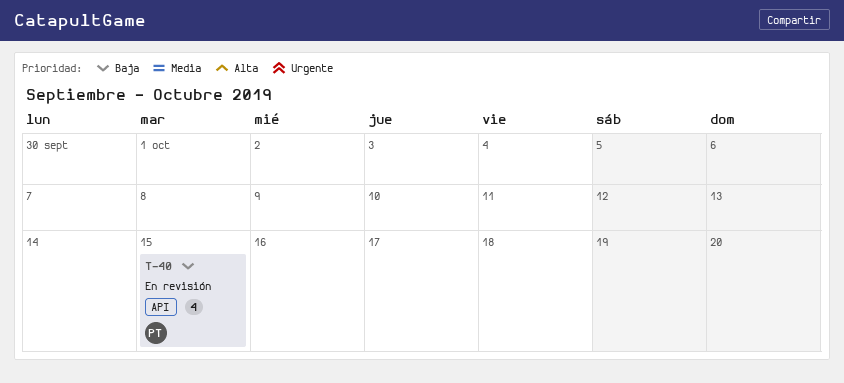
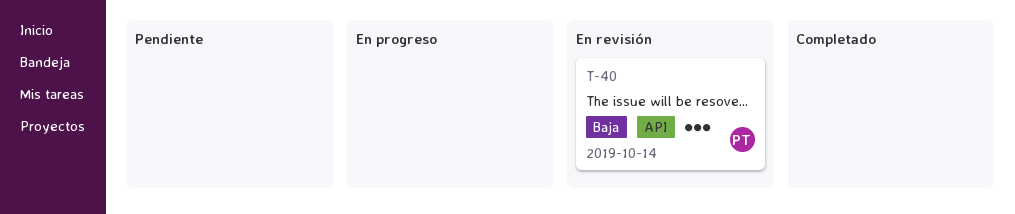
T-40, estimate: 4 -> 3
T-40, due: Oct 15 -> Oct 14

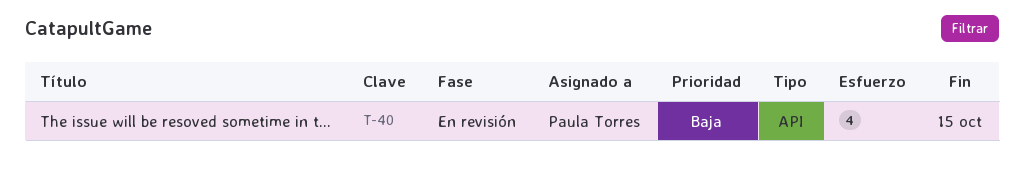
T-40, estimate: 3 -> 4
T-40, due: Oct 14 -> Oct 15

